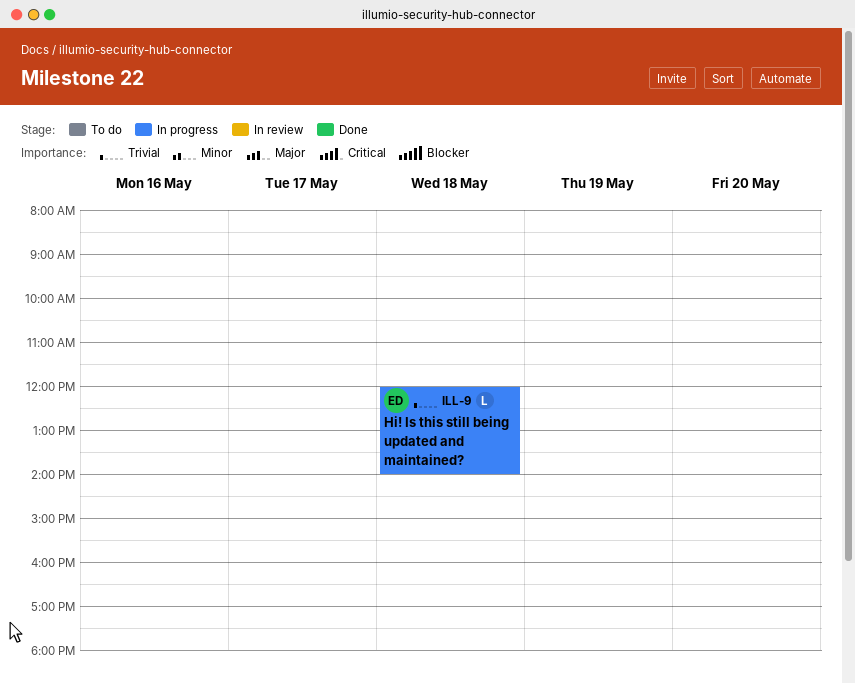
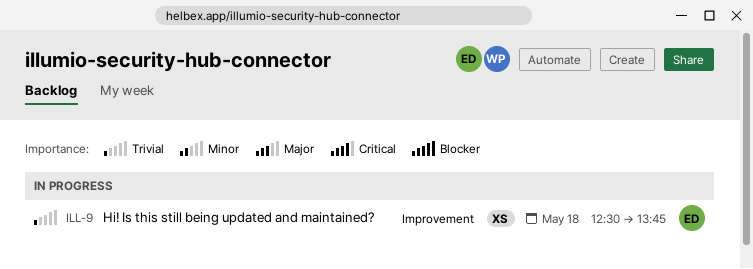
ILL-9, estimate: L -> XS
ILL-9, begins: 12:00 -> 12:30
ILL-9, ends: 14:00 -> 13:45

